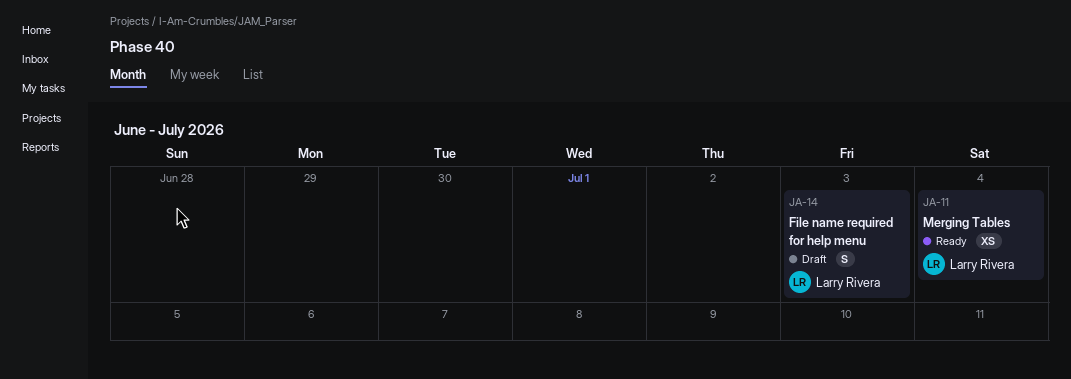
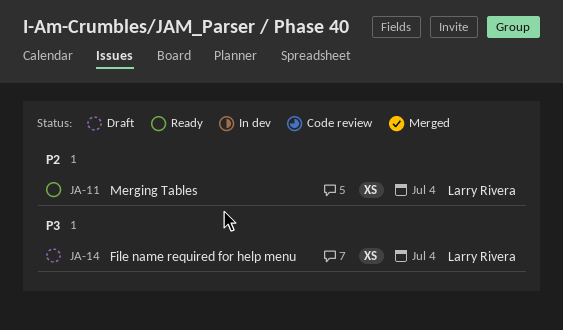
JA-14, estimate: S -> XS
JA-14, due: Jul 3 -> Jul 4

